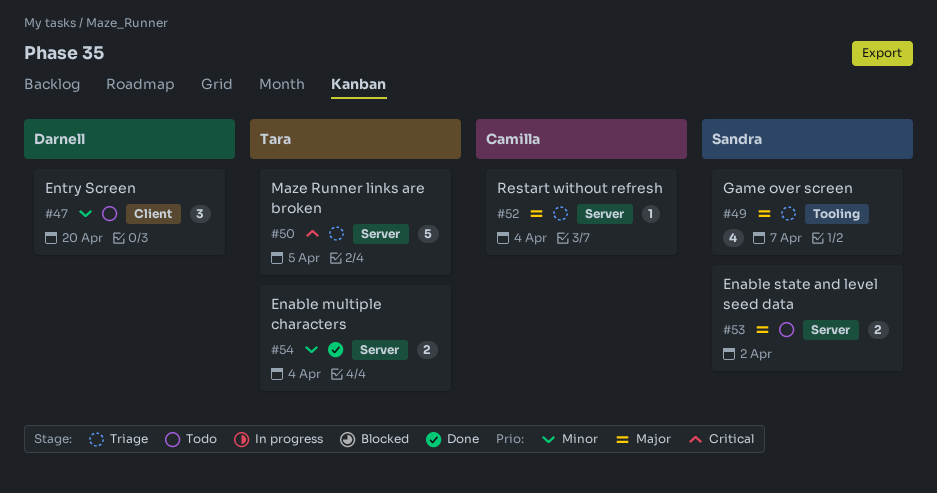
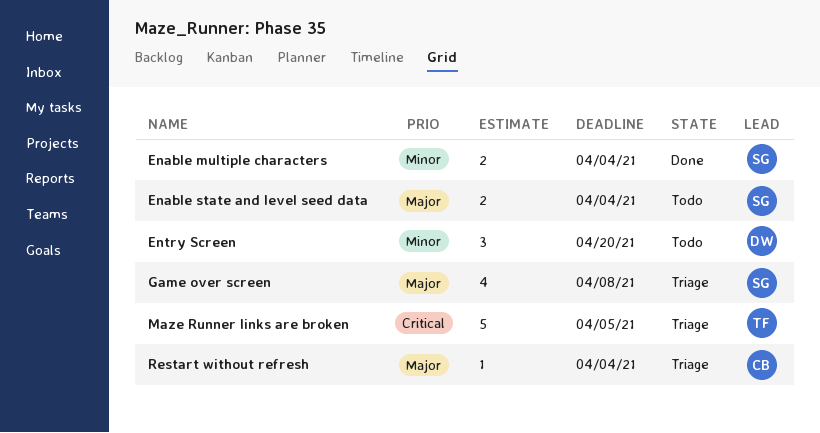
Enable multiple characters, owner: Tara -> Sandra
Enable state and level seed data, due: Apr 2 -> Apr 4
Game over screen, due: Apr 7 -> Apr 8

